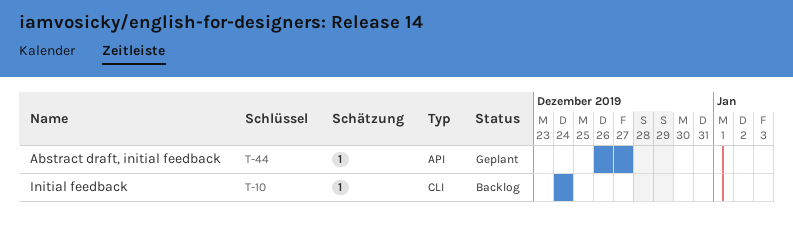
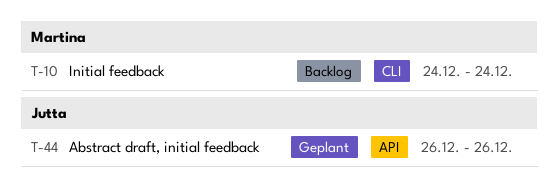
T-44, due: Dec 27 -> Dec 26

